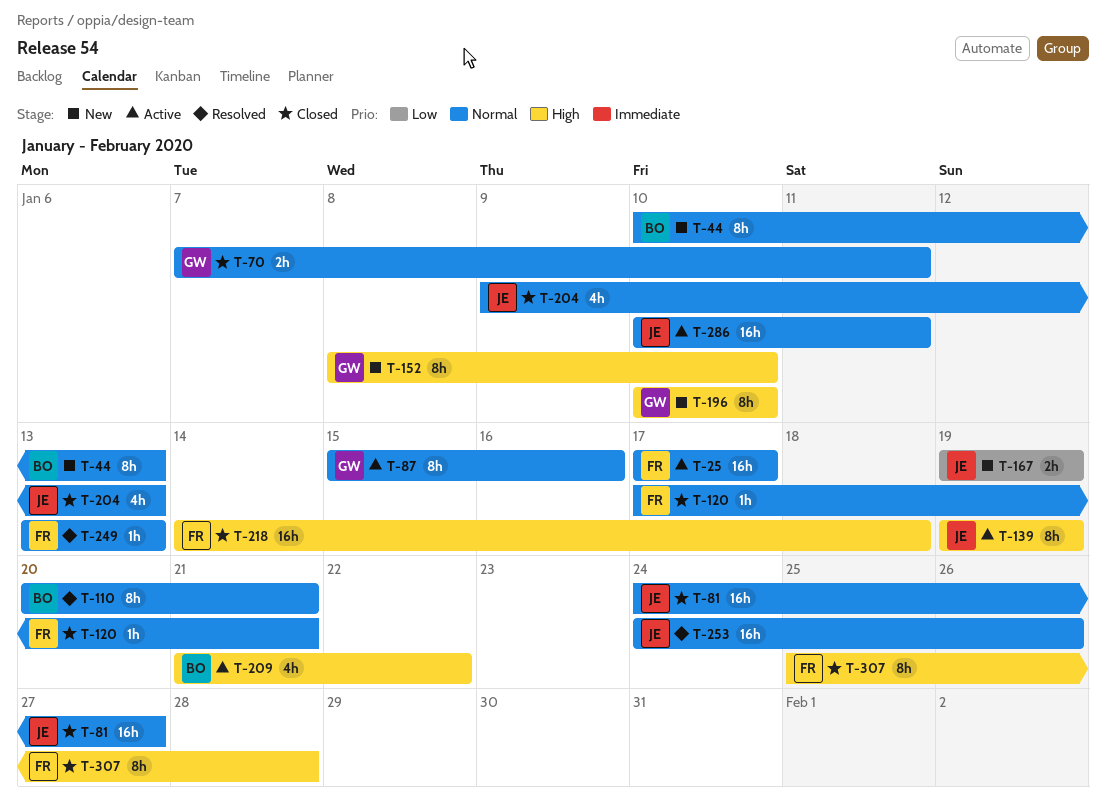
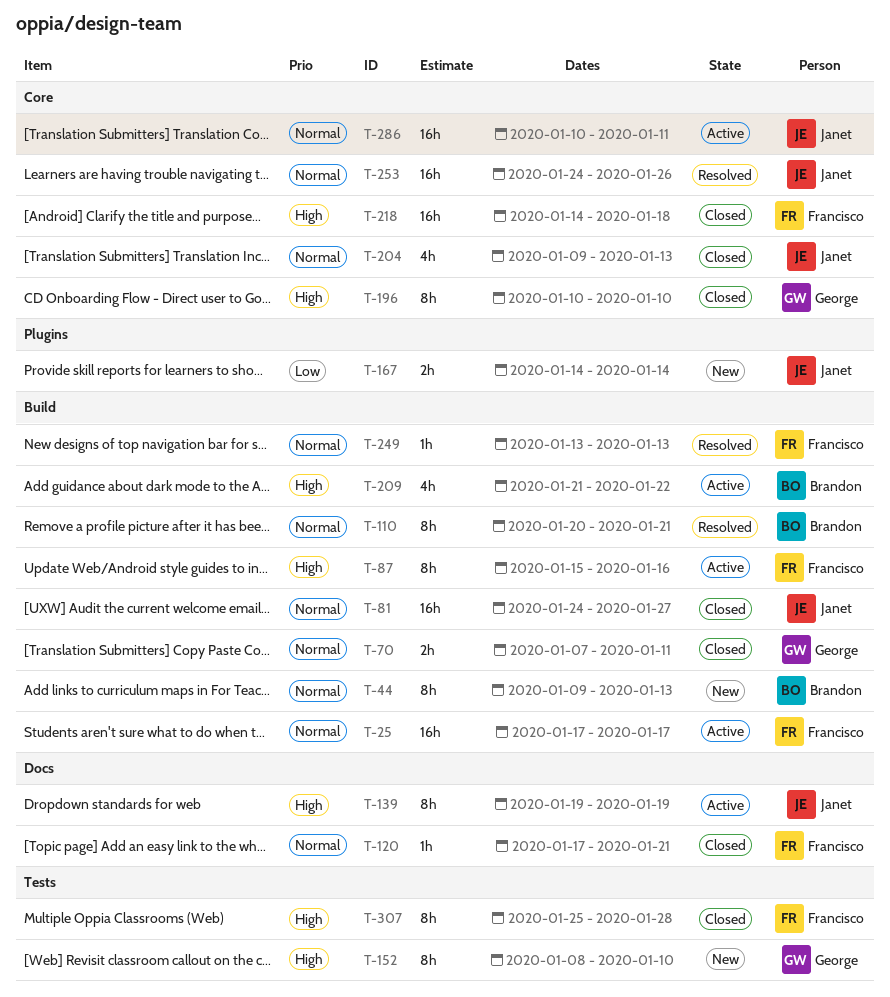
T-44, start: Jan 10 -> Jan 9
T-87, owner: George -> Francisco
T-87, priority: Normal -> High
T-167, start: Jan 19 -> Jan 14
T-167, due: Jan 19 -> Jan 14
T-196, status: New -> Closed

